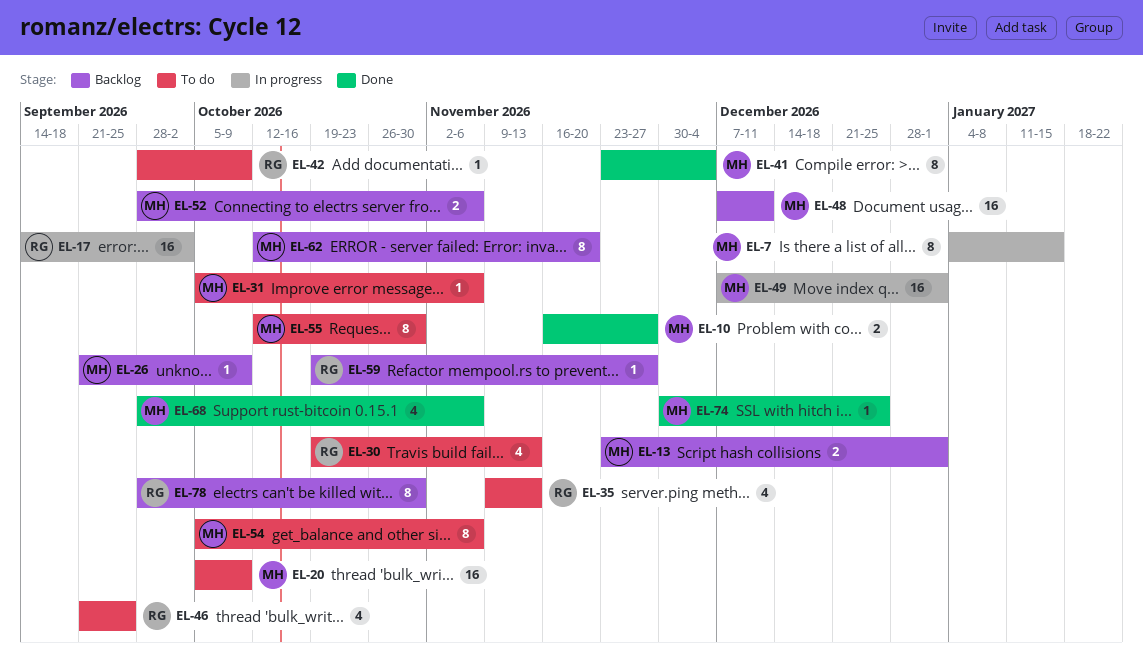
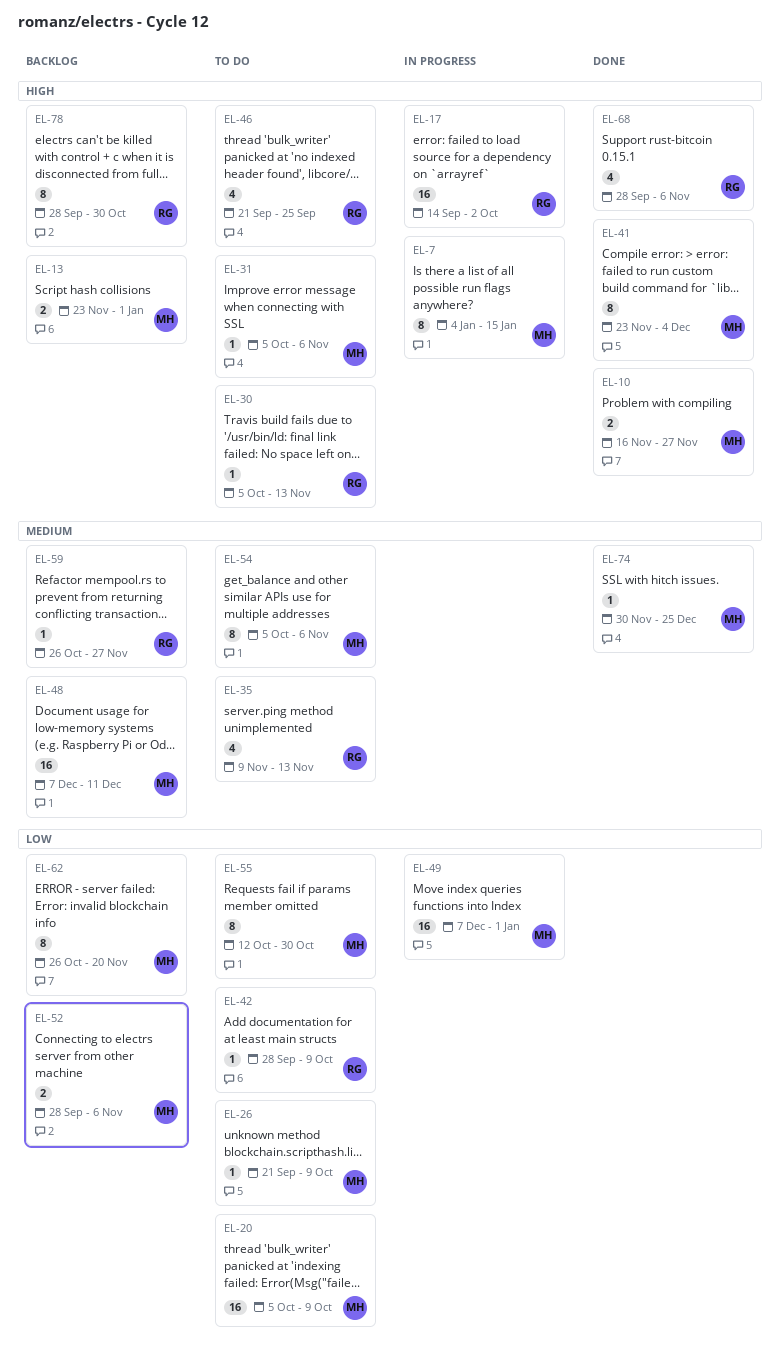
EL-26, status: Backlog -> To do
EL-30, estimate: 4 -> 1
EL-30, start: Oct 19 -> Oct 5
EL-59, start: Oct 19 -> Oct 26
EL-62, start: Oct 12 -> Oct 26
EL-68, owner: MH -> RG

